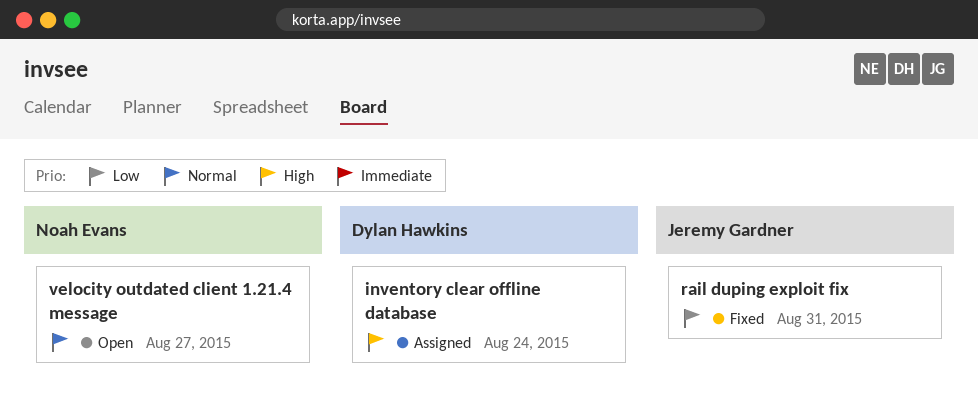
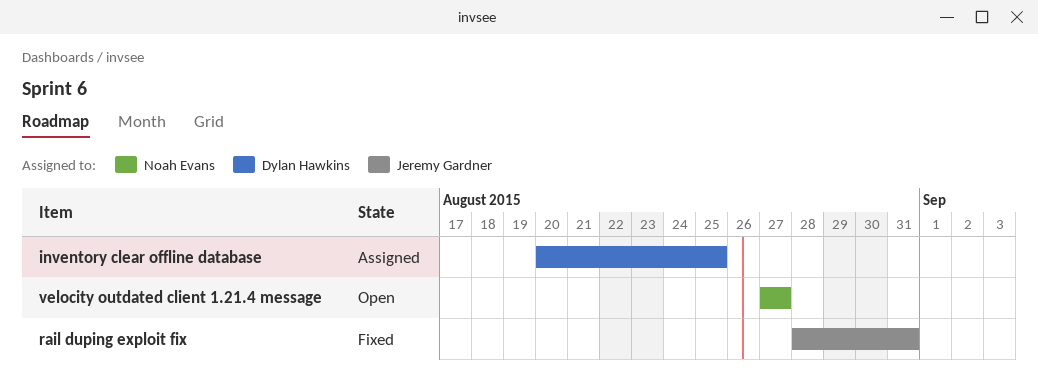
inventory clear offline database, due: Aug 24 -> Aug 25

